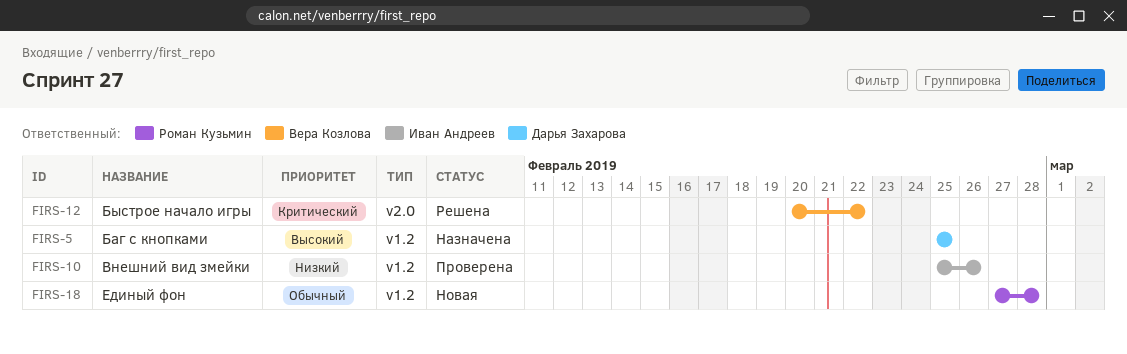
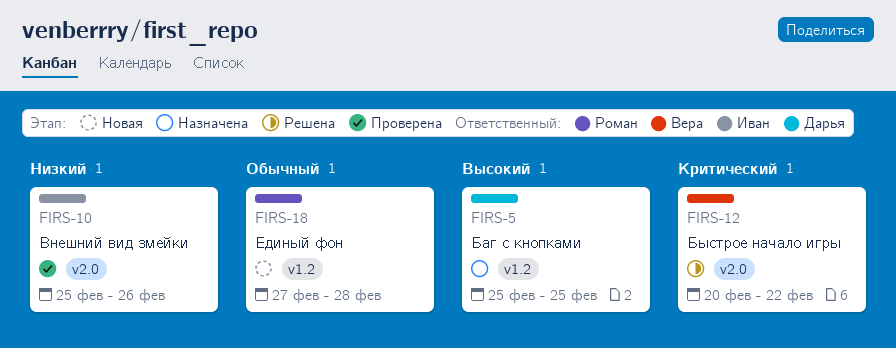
FIRS-10, label: v1.2 -> v2.0

